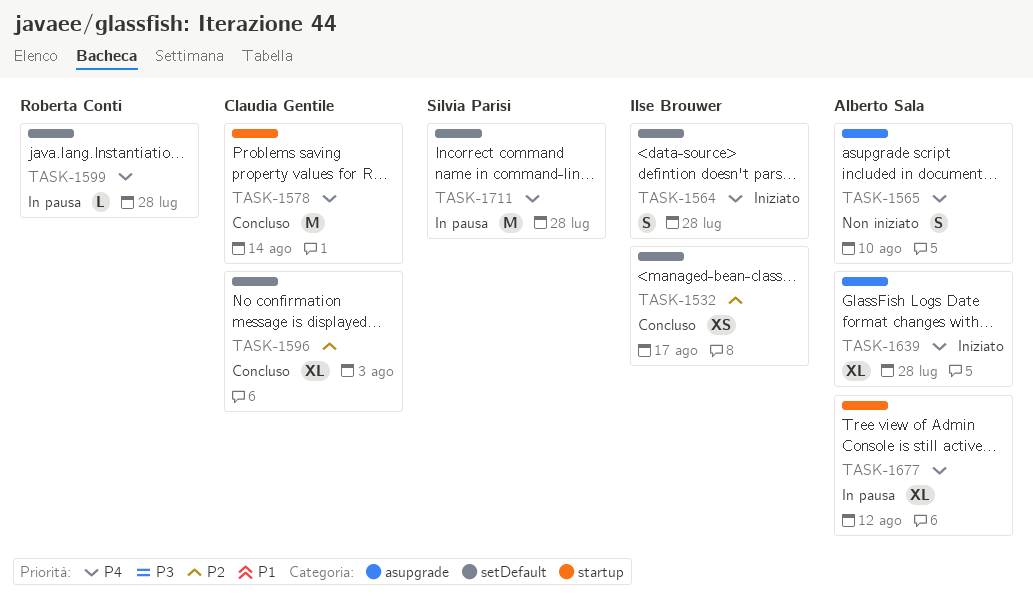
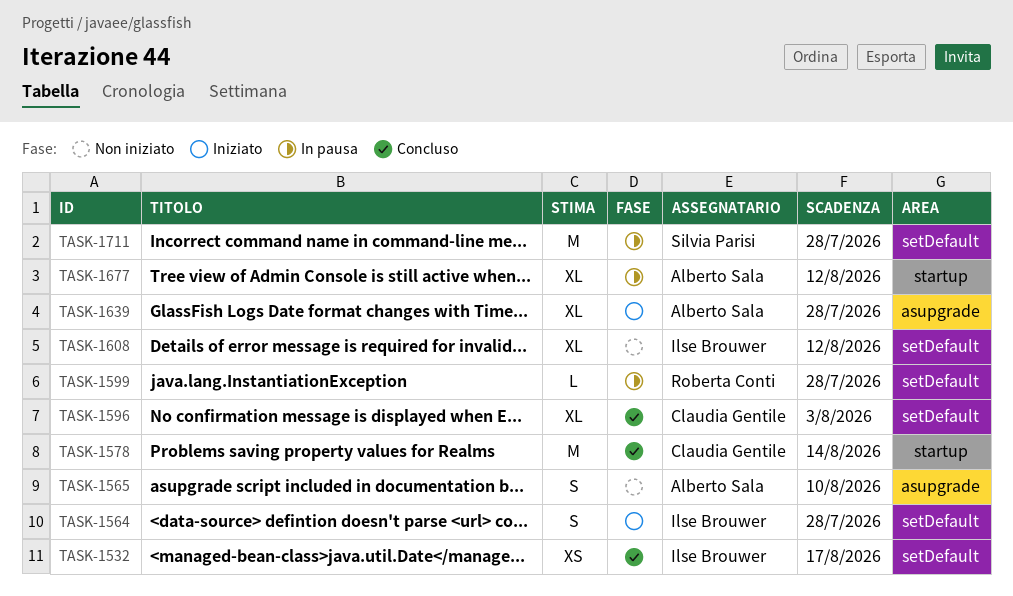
TASK-1608: none -> present

